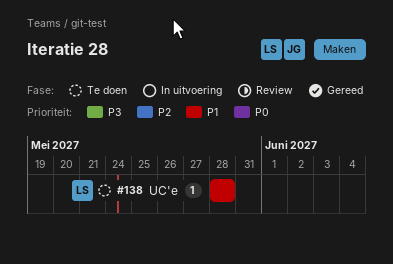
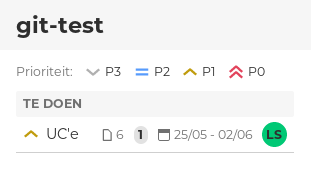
UC'e, start: May 28 -> May 25
UC'e, due: May 28 -> Jun 2

